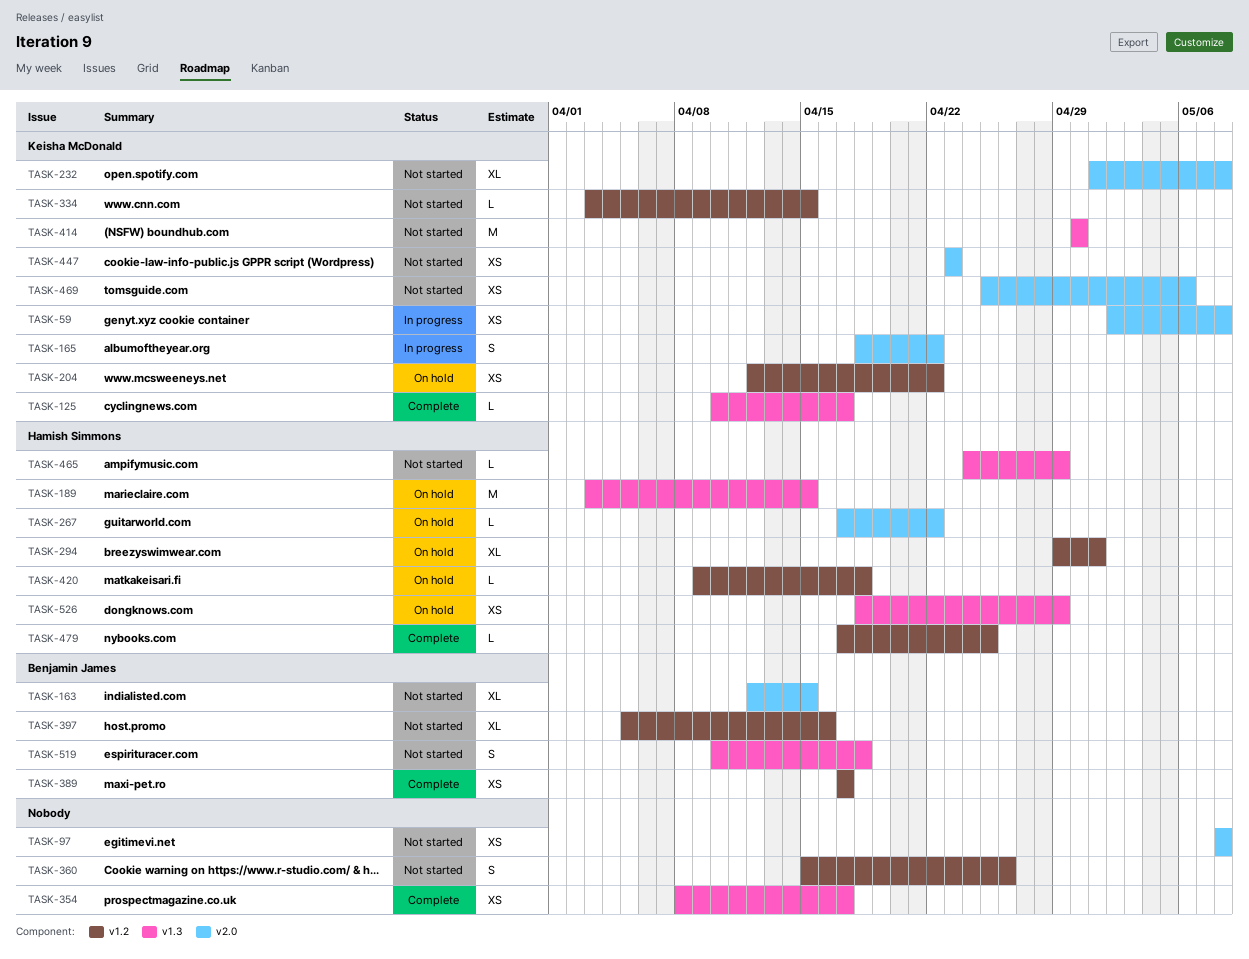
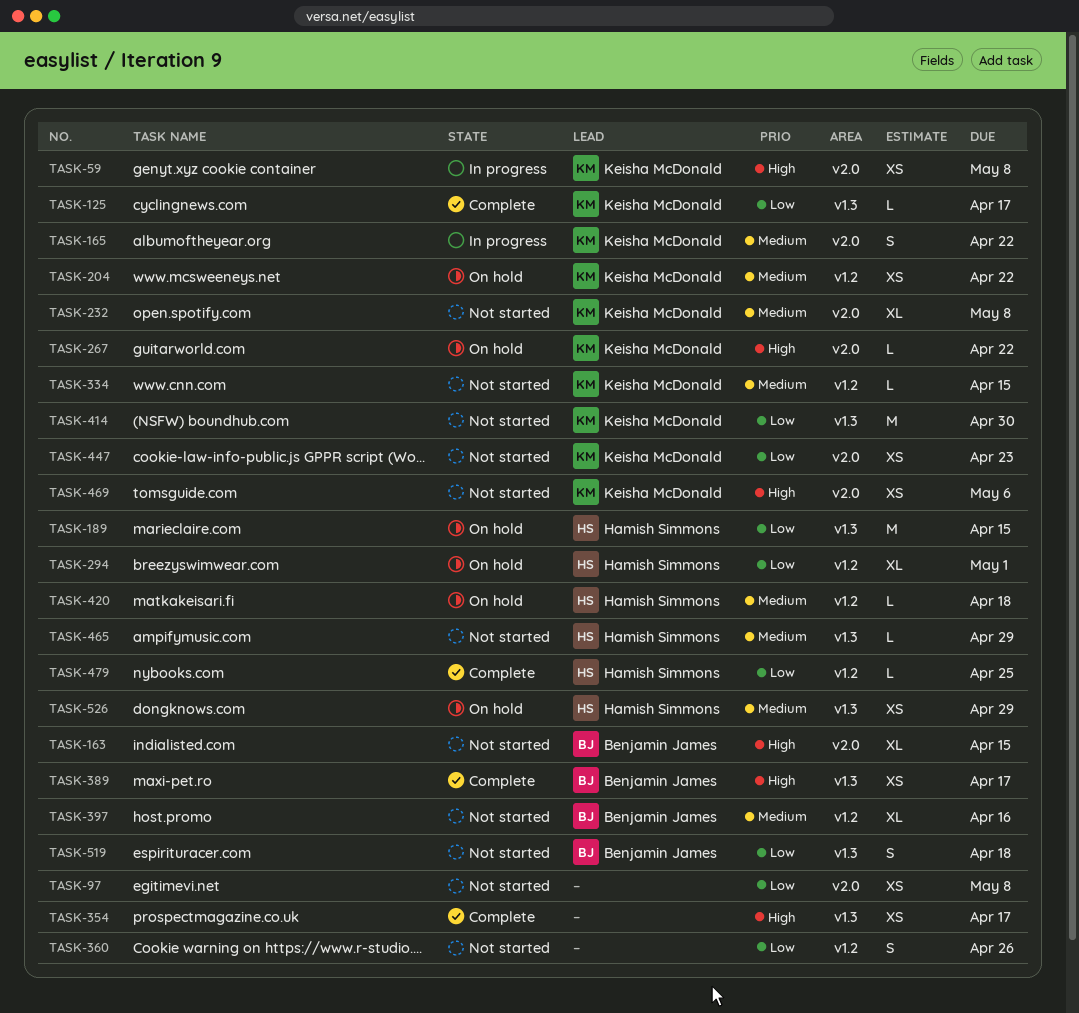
TASK-267, owner: Hamish Simmons -> Keisha McDonald
TASK-389, label: v1.2 -> v1.3

